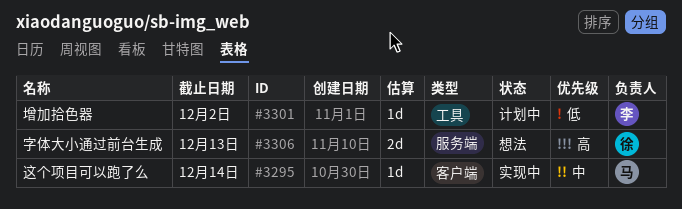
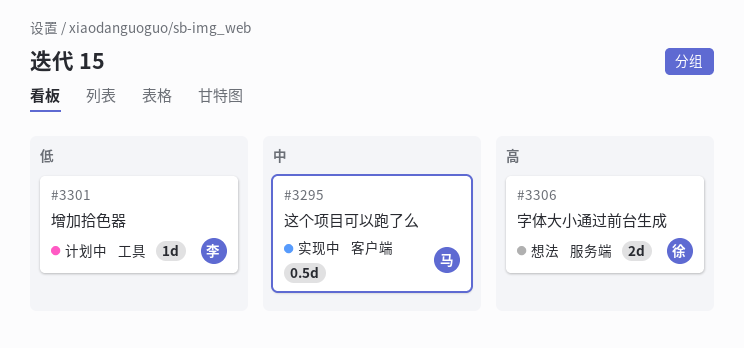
#3295, estimate: 1d -> 0.5d

